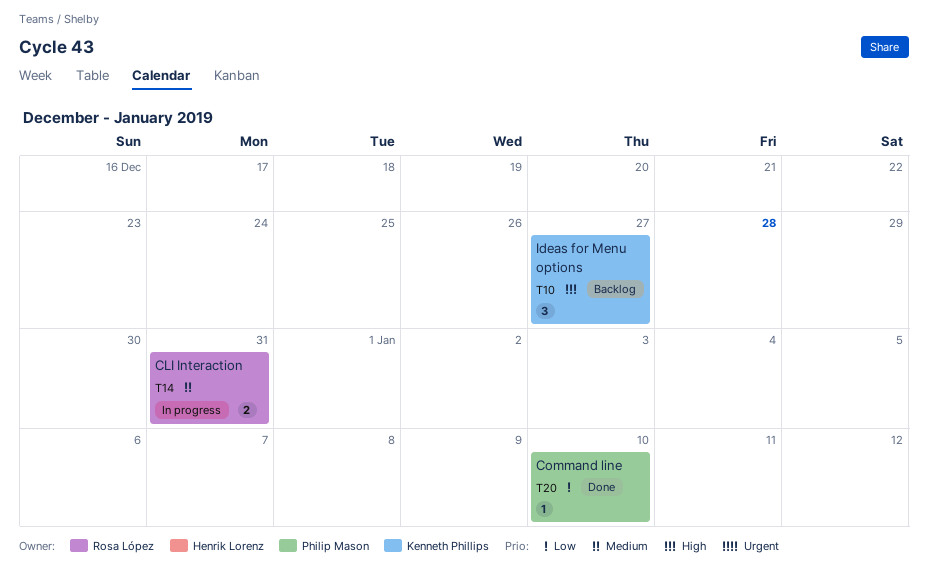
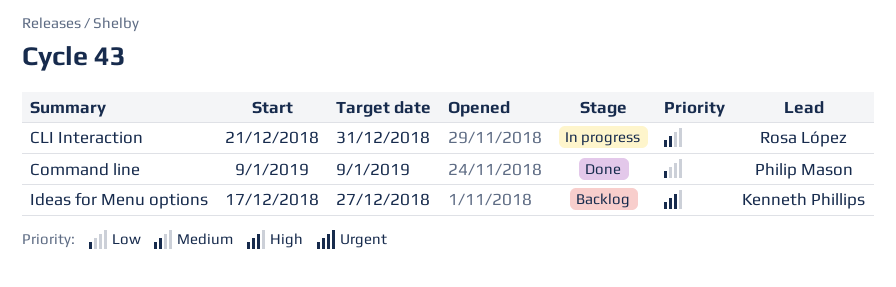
Command line, due: Jan 10 -> Jan 9

